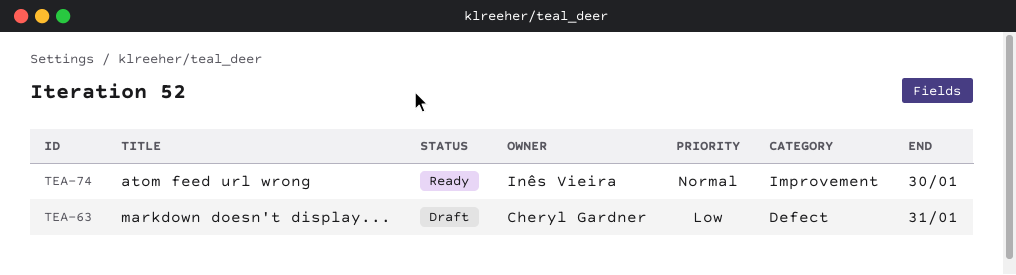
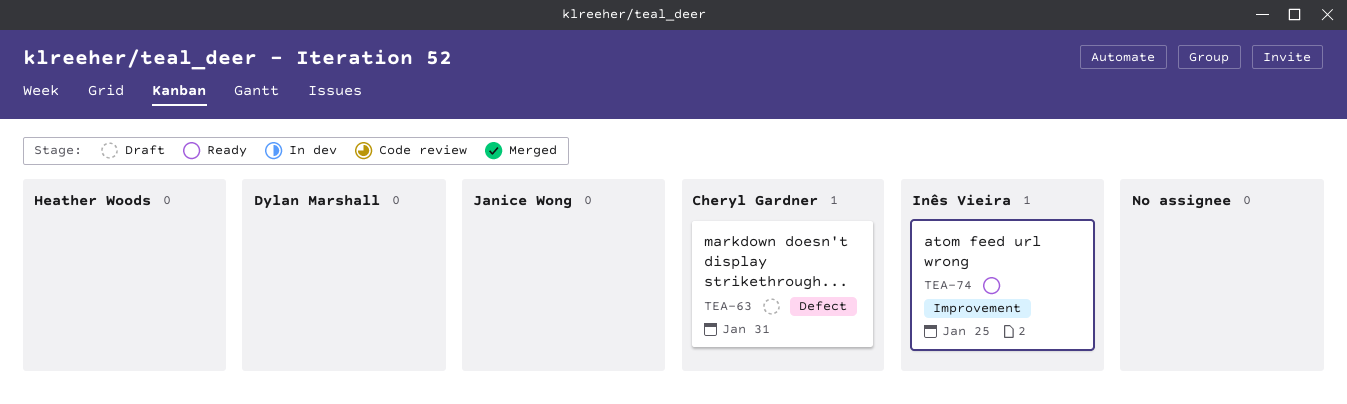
TEA-74, due: Jan 30 -> Jan 25

